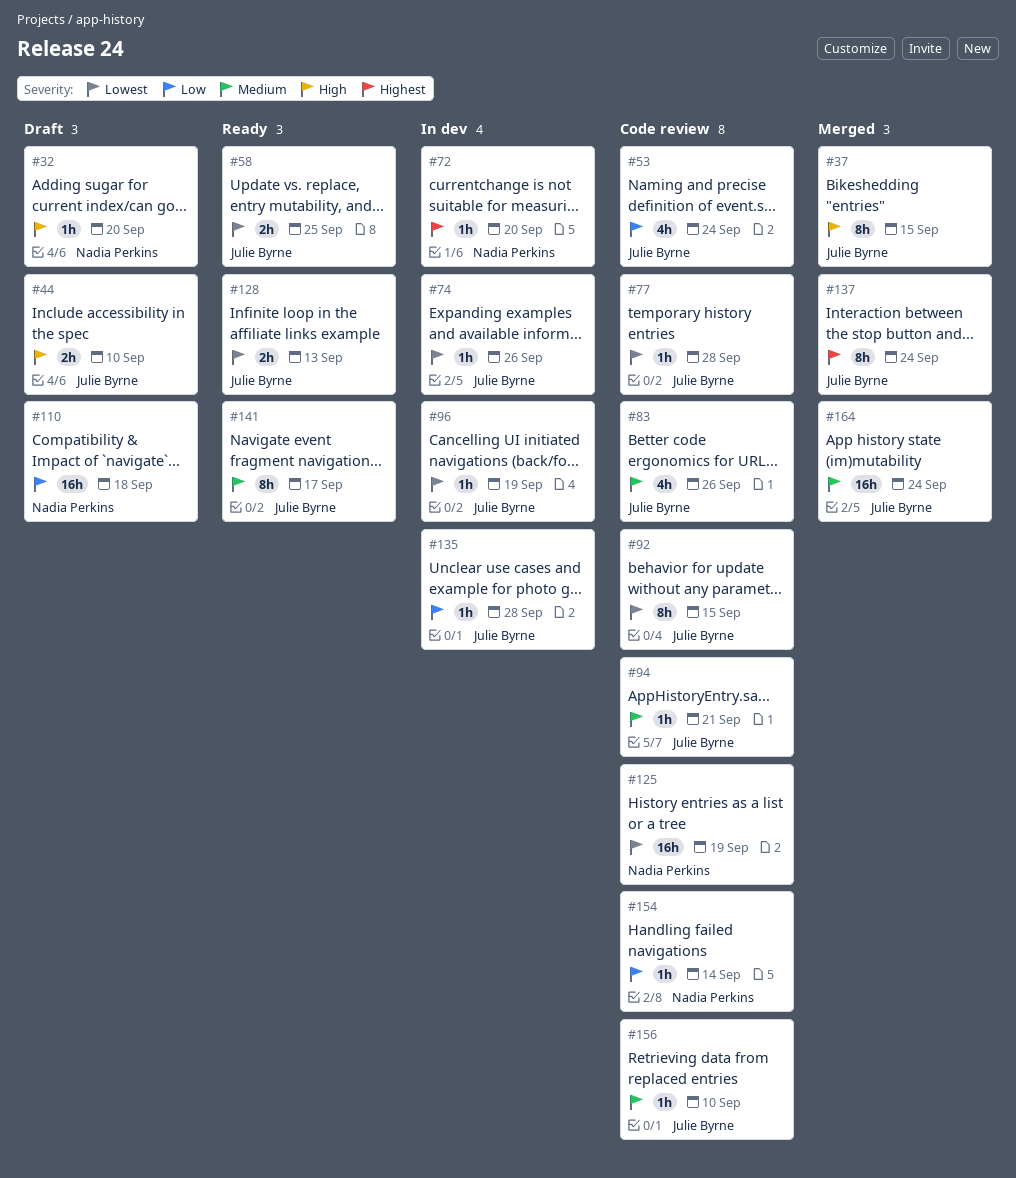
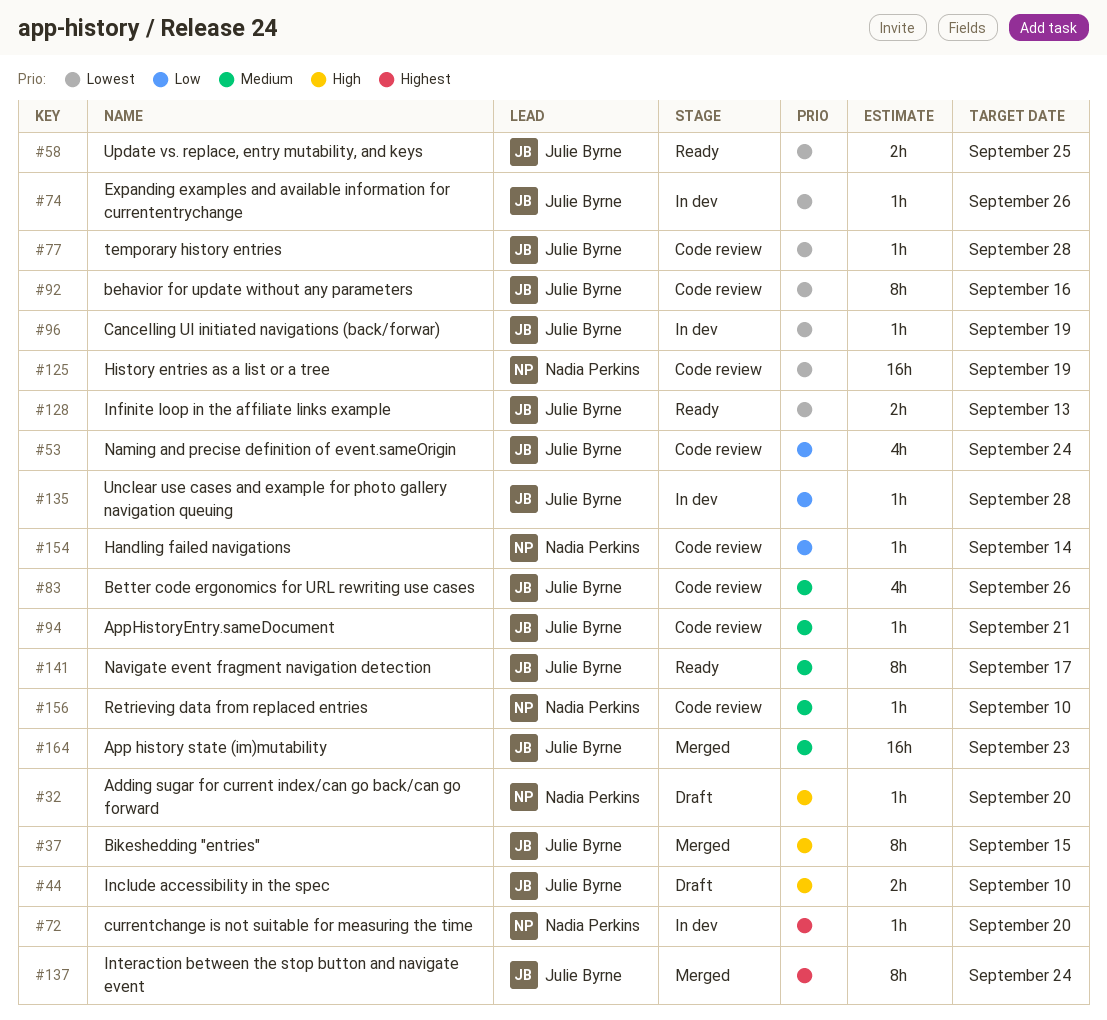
#92, due: Sep 15 -> Sep 16
#110: present -> none
#156, owner: Julie Byrne -> Nadia Perkins
#164, due: Sep 24 -> Sep 23

